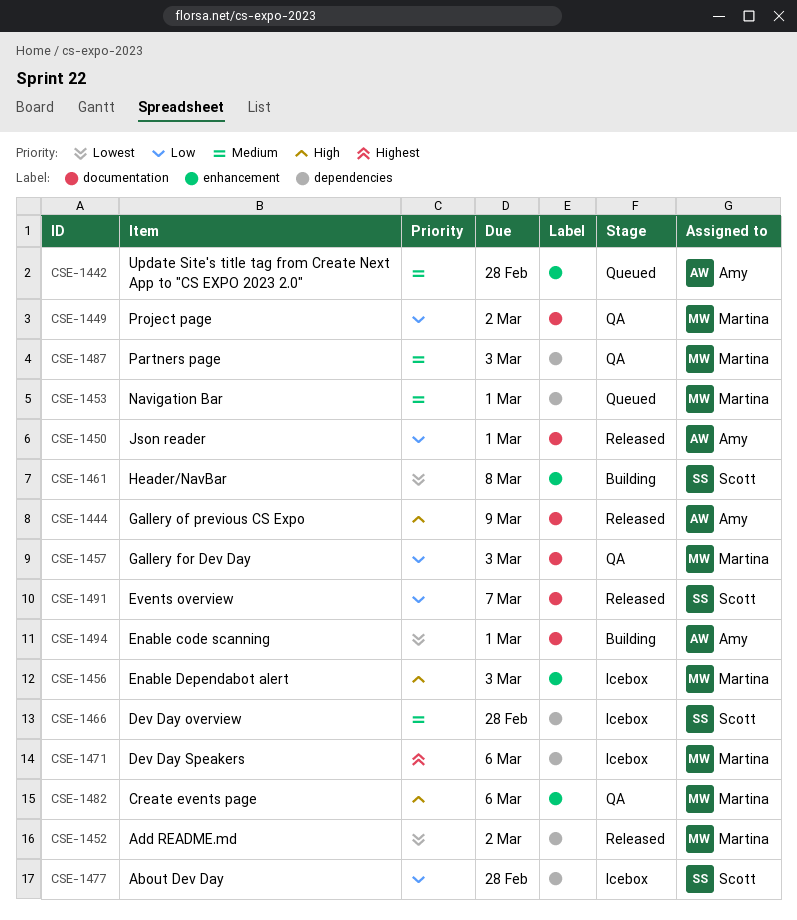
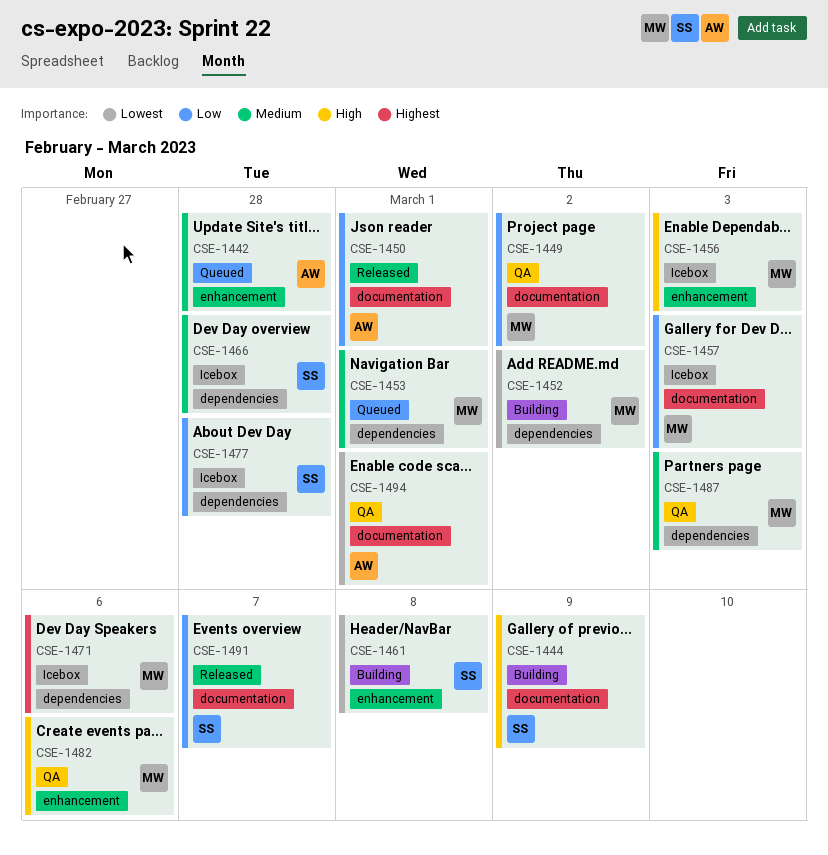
CSE-1444, status: Released -> Building
CSE-1444, owner: Amy -> Scott
CSE-1452, status: Released -> Building
CSE-1457, status: QA -> Icebox
CSE-1494, status: Building -> QA

